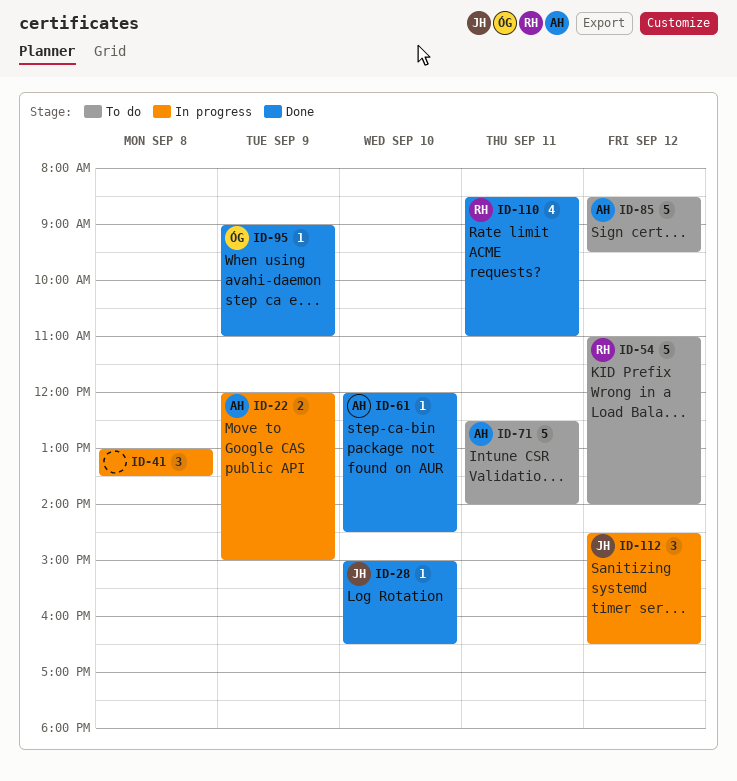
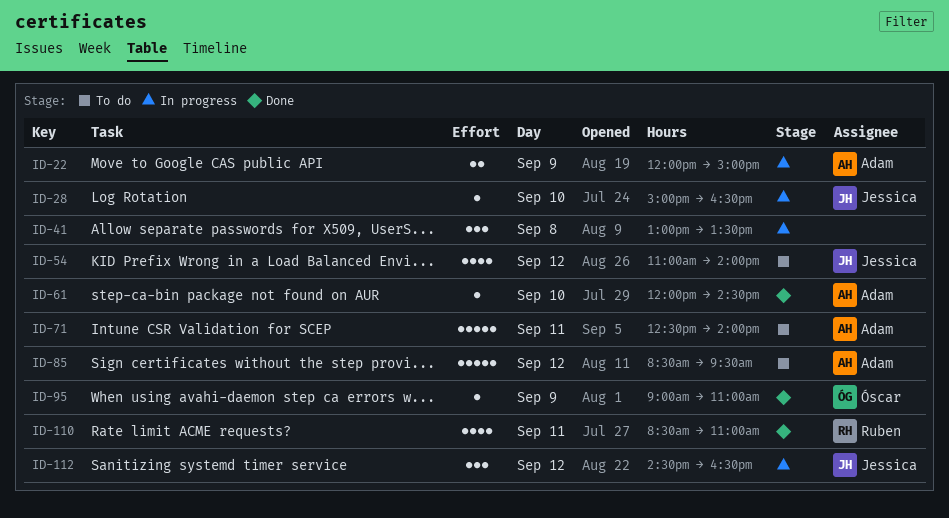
ID-28, status: Done -> In progress
ID-54, owner: Ruben -> Jessica
ID-54, estimate: 5 -> 4

